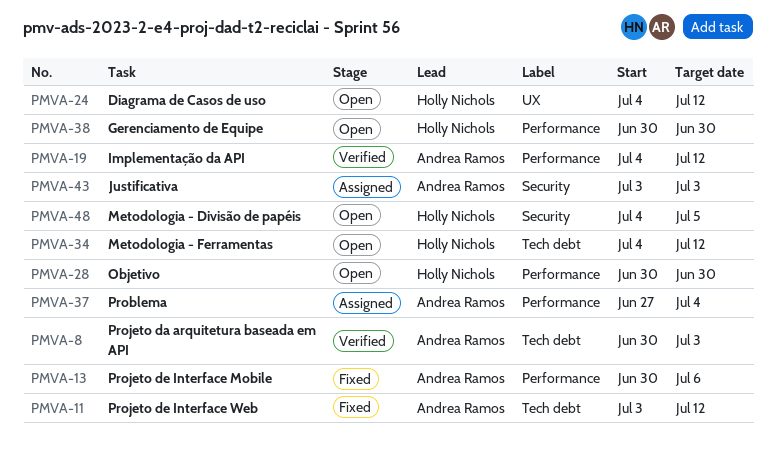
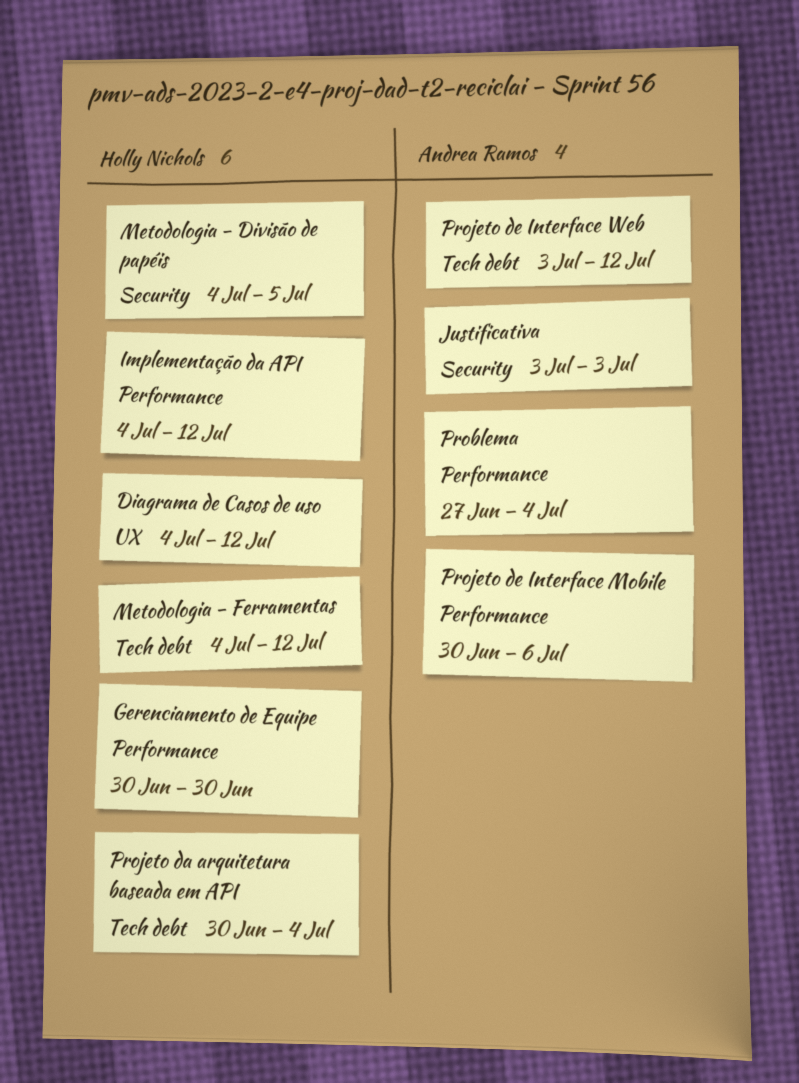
Implementação da API, owner: Andrea Ramos -> Holly Nichols
Objetivo: present -> none
Projeto da arquitetura baseada em API, owner: Andrea Ramos -> Holly Nichols
Projeto da arquitetura baseada em API, due: Jul 3 -> Jul 4

